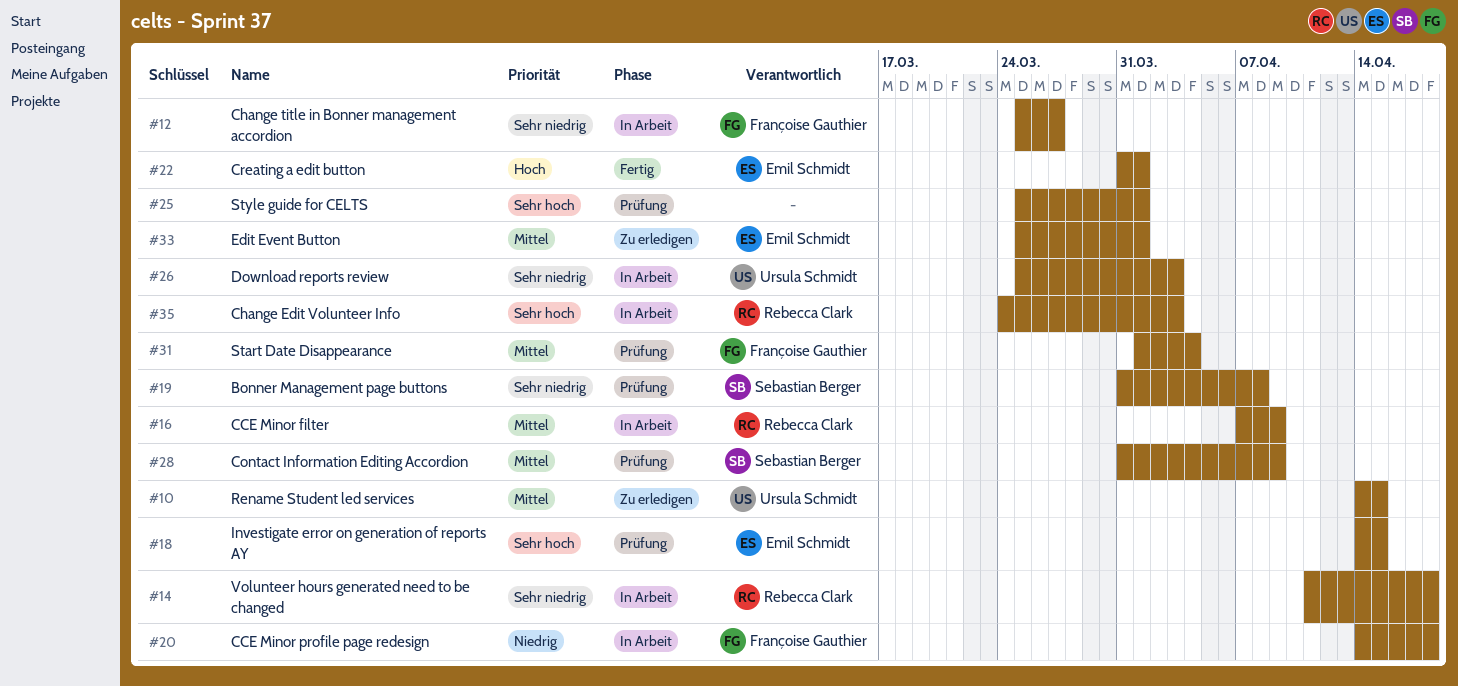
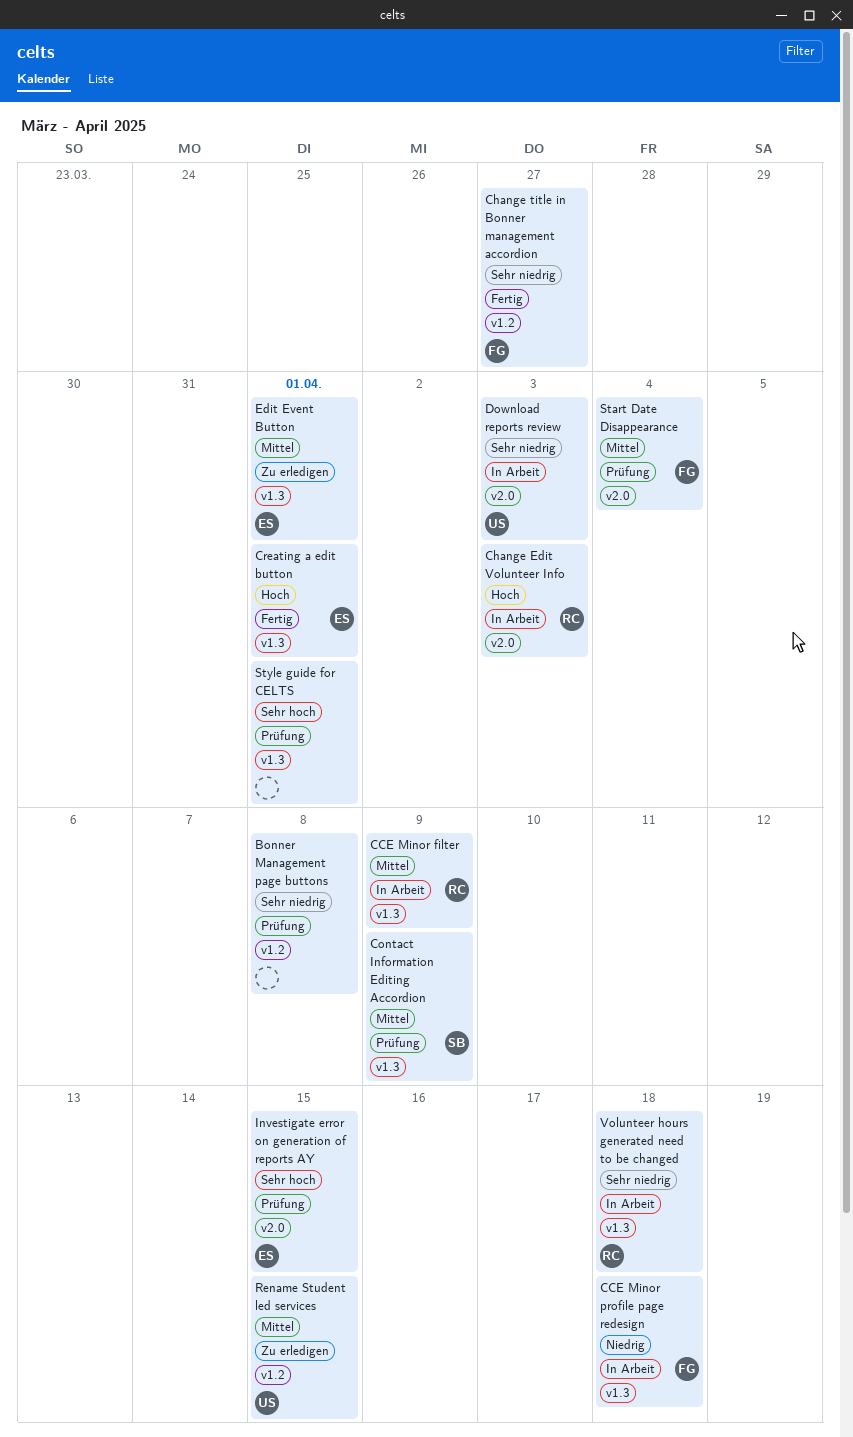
Bonner Management page buttons, owner: Sebastian Berger -> none
Change Edit Volunteer Info, priority: Sehr hoch -> Hoch
Change title in Bonner management accordion, status: In Arbeit -> Fertig

